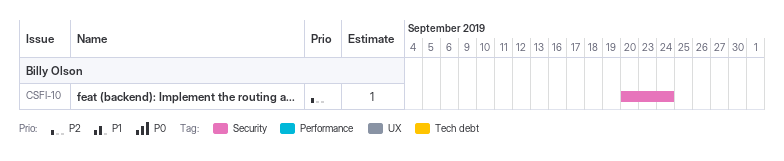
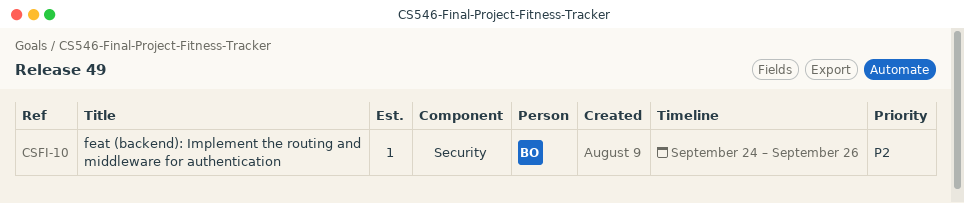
CSFI-10, start: Sep 20 -> Sep 24
CSFI-10, due: Sep 24 -> Sep 26

